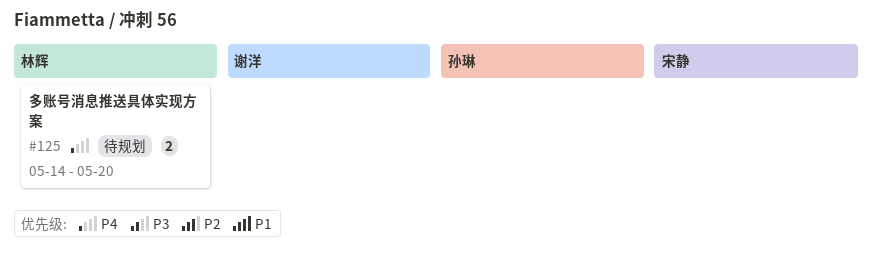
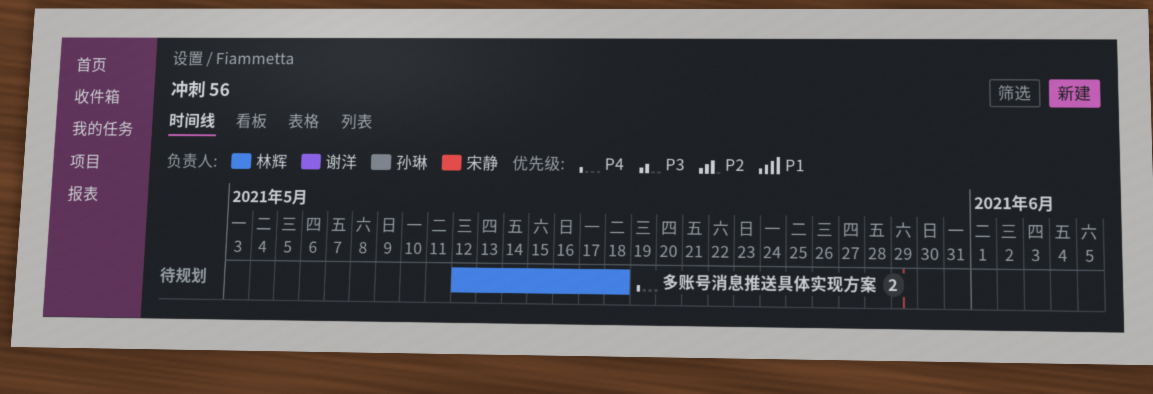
多账号消息推送具体实现方案, start: May 14 -> May 12
多账号消息推送具体实现方案, due: May 20 -> May 18

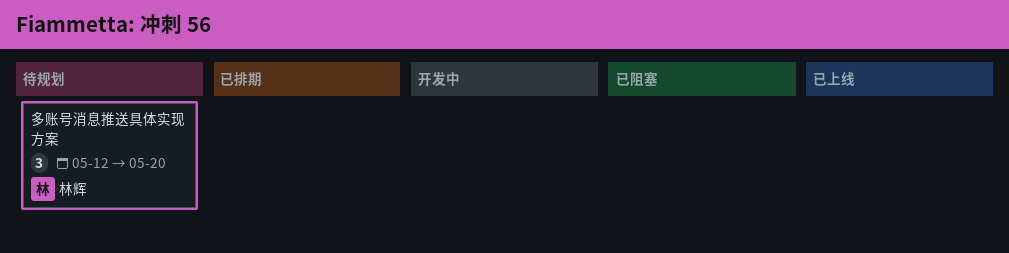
多账号消息推送具体实现方案, estimate: 2 -> 3
多账号消息推送具体实现方案, due: May 18 -> May 20

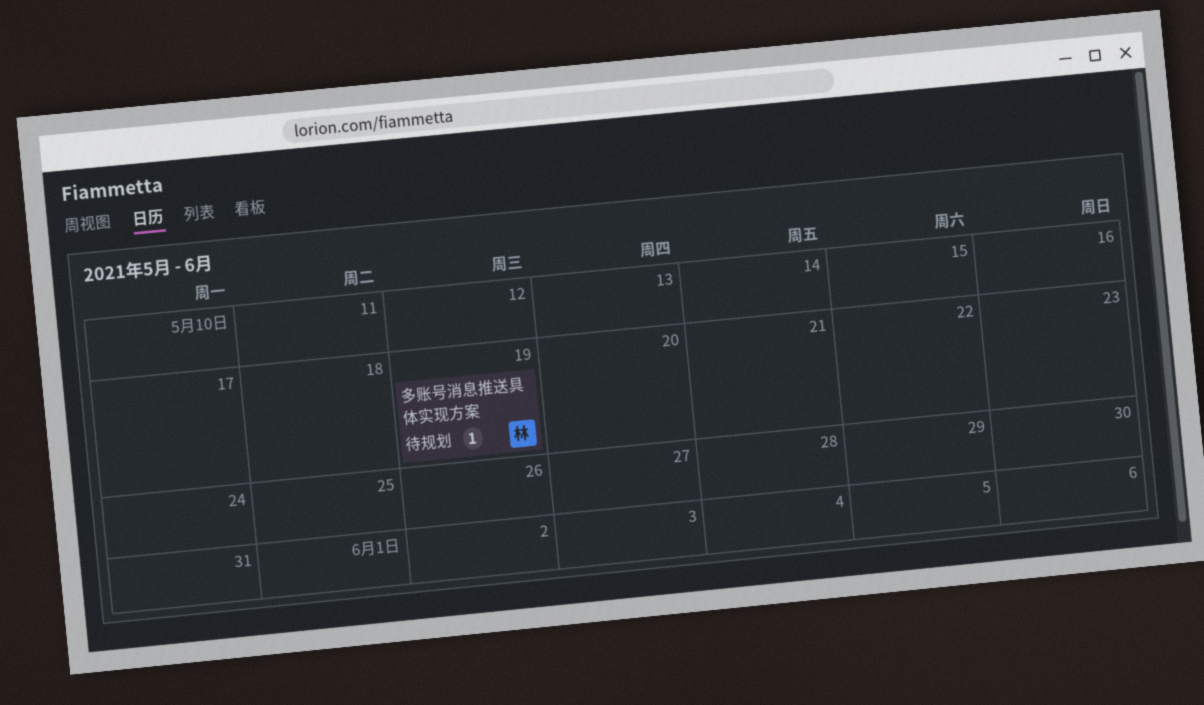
多账号消息推送具体实现方案, estimate: 3 -> 1
多账号消息推送具体实现方案, due: May 20 -> May 19

